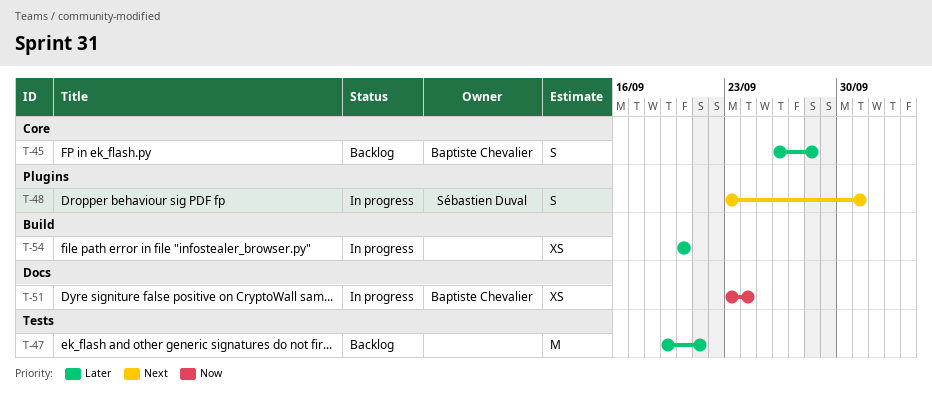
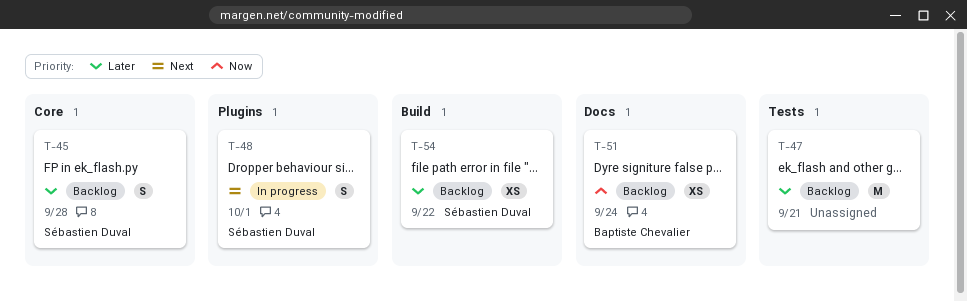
T-45, owner: Baptiste Chevalier -> Sébastien Duval
T-51, status: In progress -> Backlog
T-54, status: In progress -> Backlog
T-54, owner: none -> Sébastien Duval
T-54, due: Sep 20 -> Sep 22

